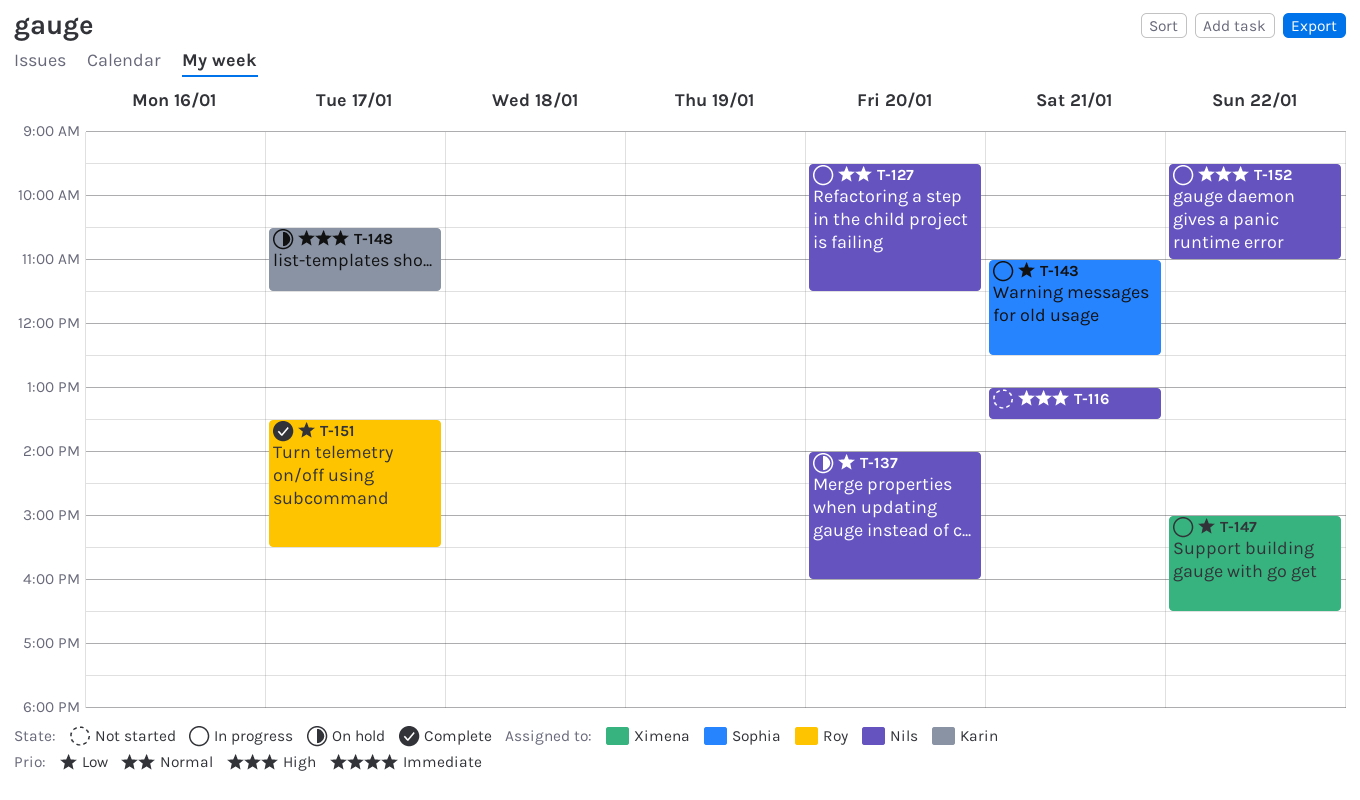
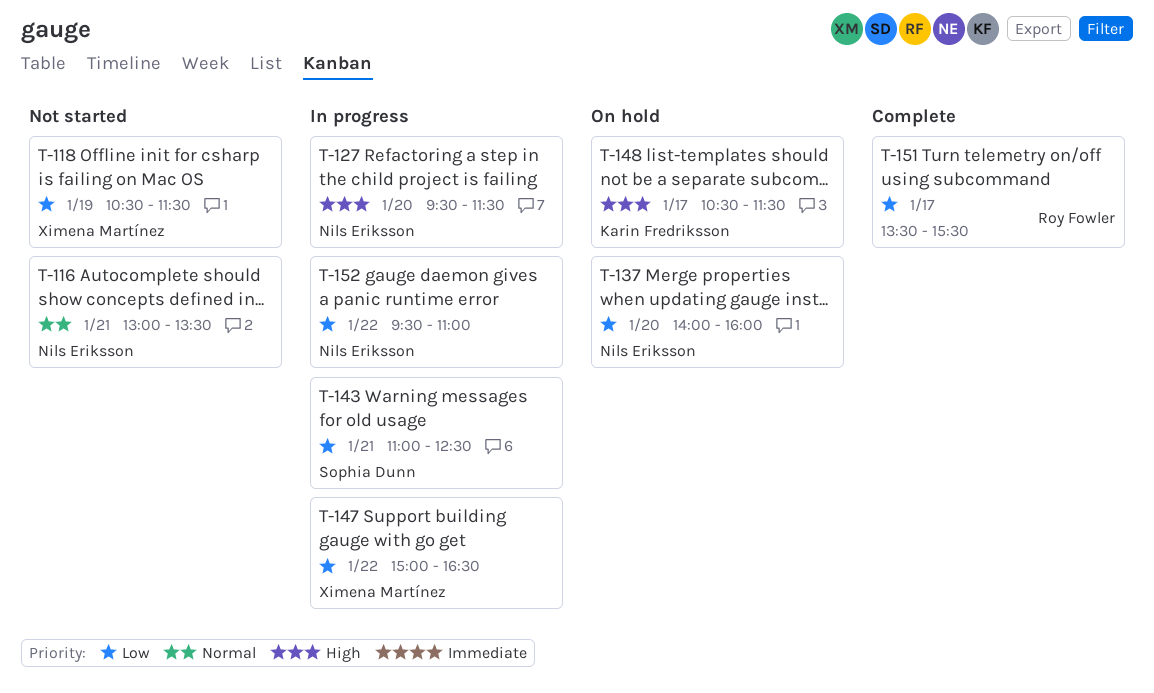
T-116, priority: High -> Normal
T-118: none -> present
T-127, priority: Normal -> High
T-152, priority: High -> Low

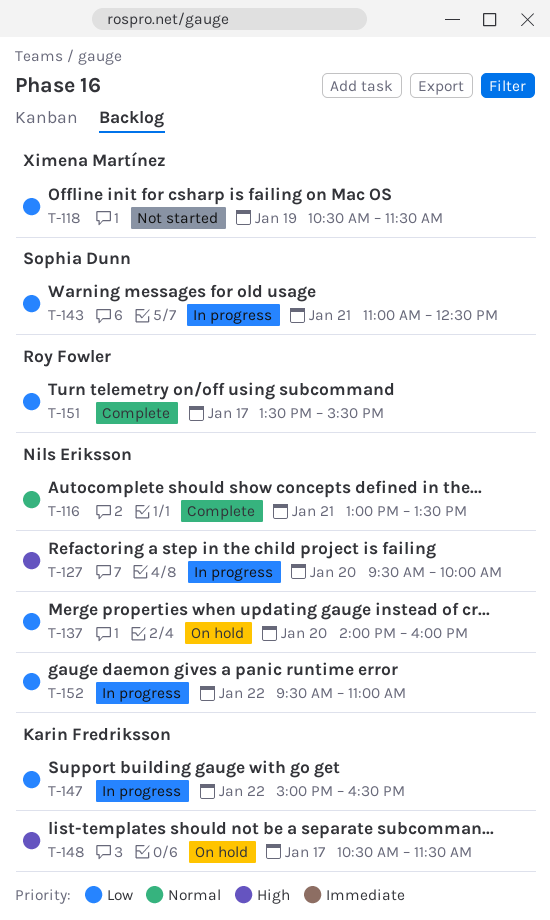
T-116, status: Not started -> Complete
T-127, ends: 11:30 -> 10:00
T-147, owner: Ximena Martínez -> Karin Fredriksson

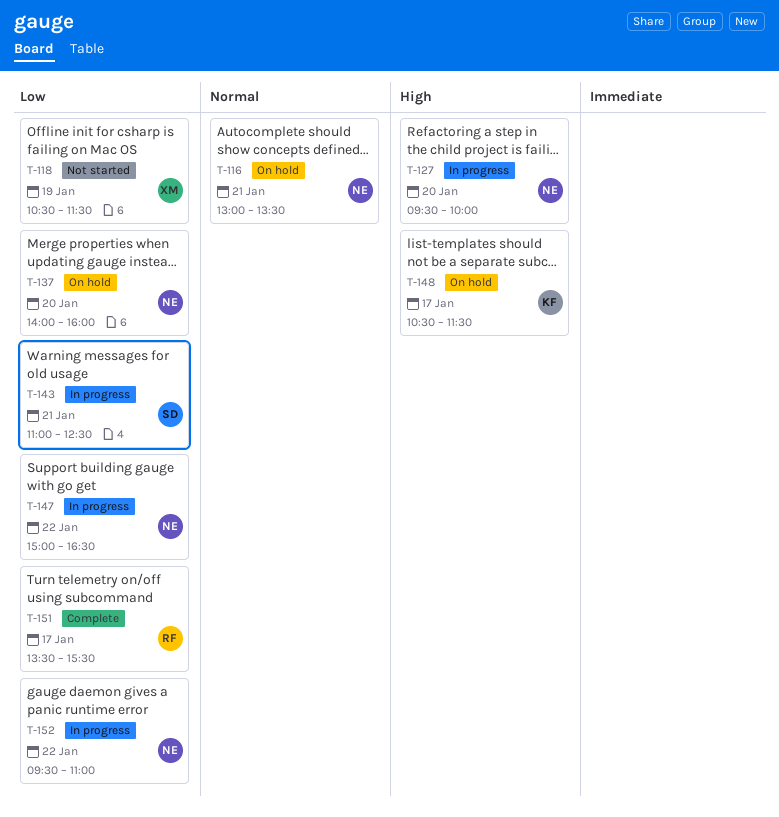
T-116, status: Complete -> On hold
T-147, owner: Karin Fredriksson -> Nils Eriksson

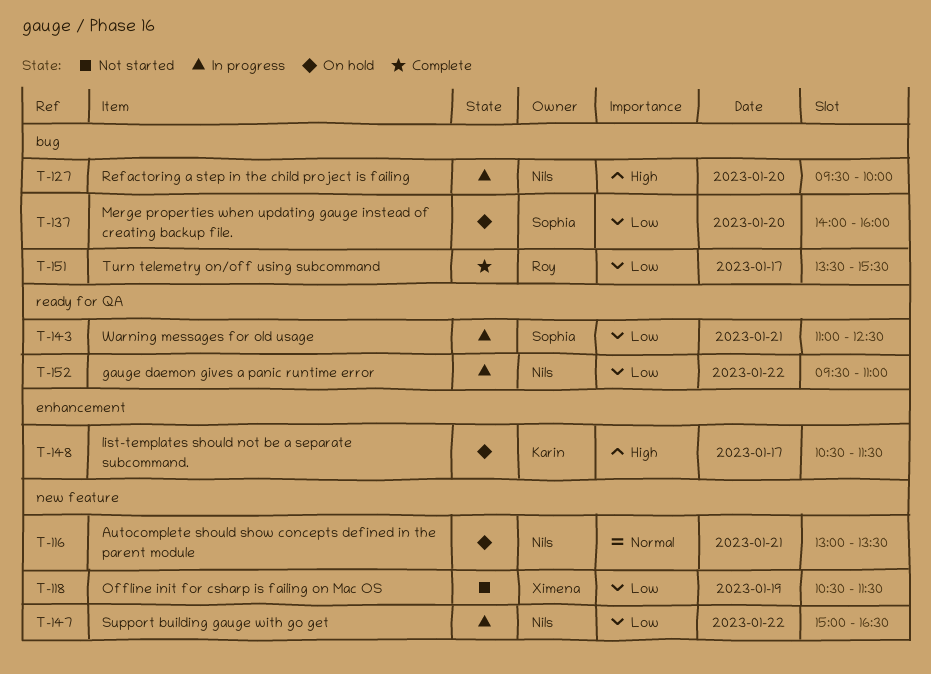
T-137, owner: Nils -> Sophia

